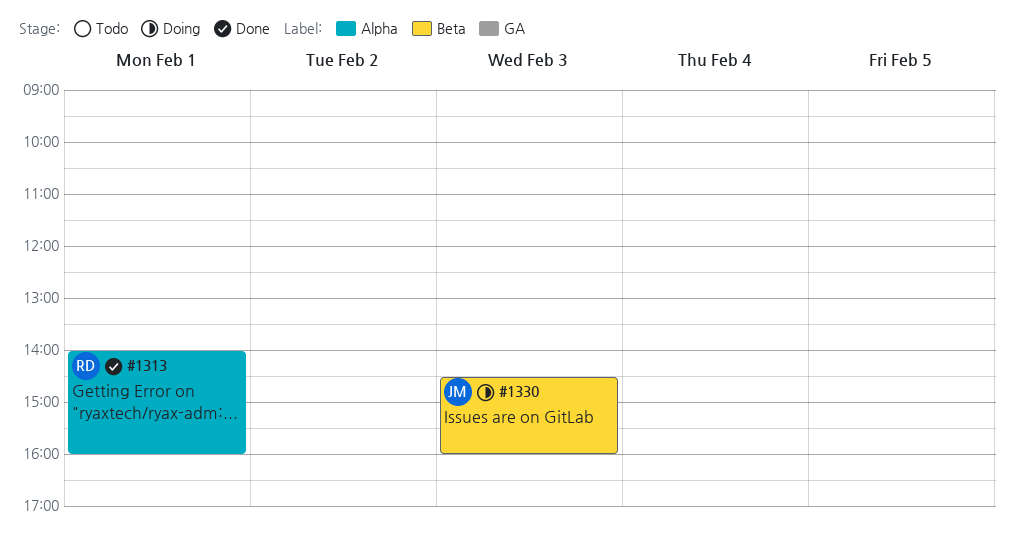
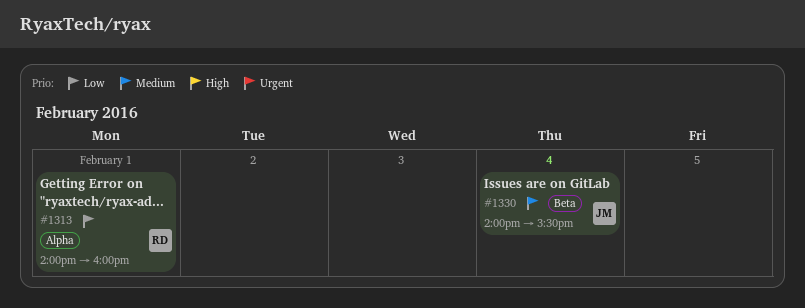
#1330, day: Feb 3 -> Feb 4
#1330, begins: 14:30 -> 14:00
#1330, ends: 16:00 -> 15:30

